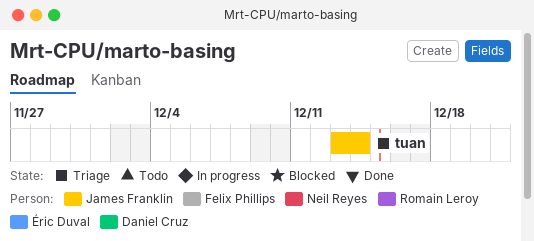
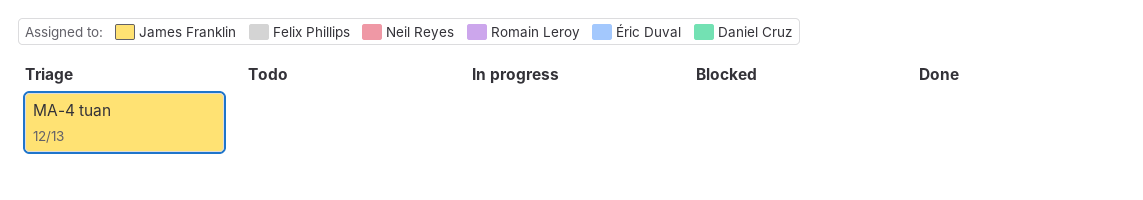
tuan, due: Dec 14 -> Dec 13

